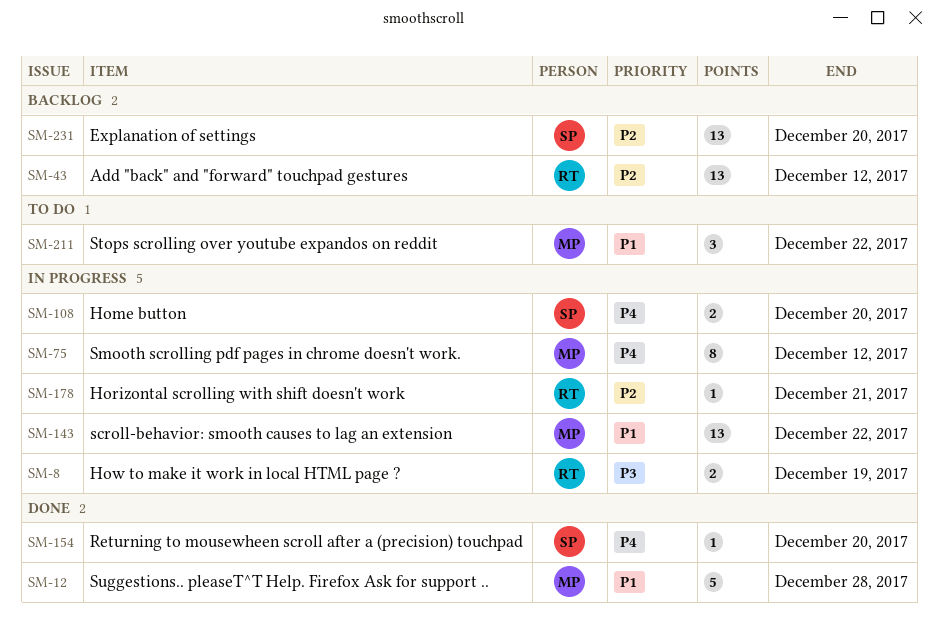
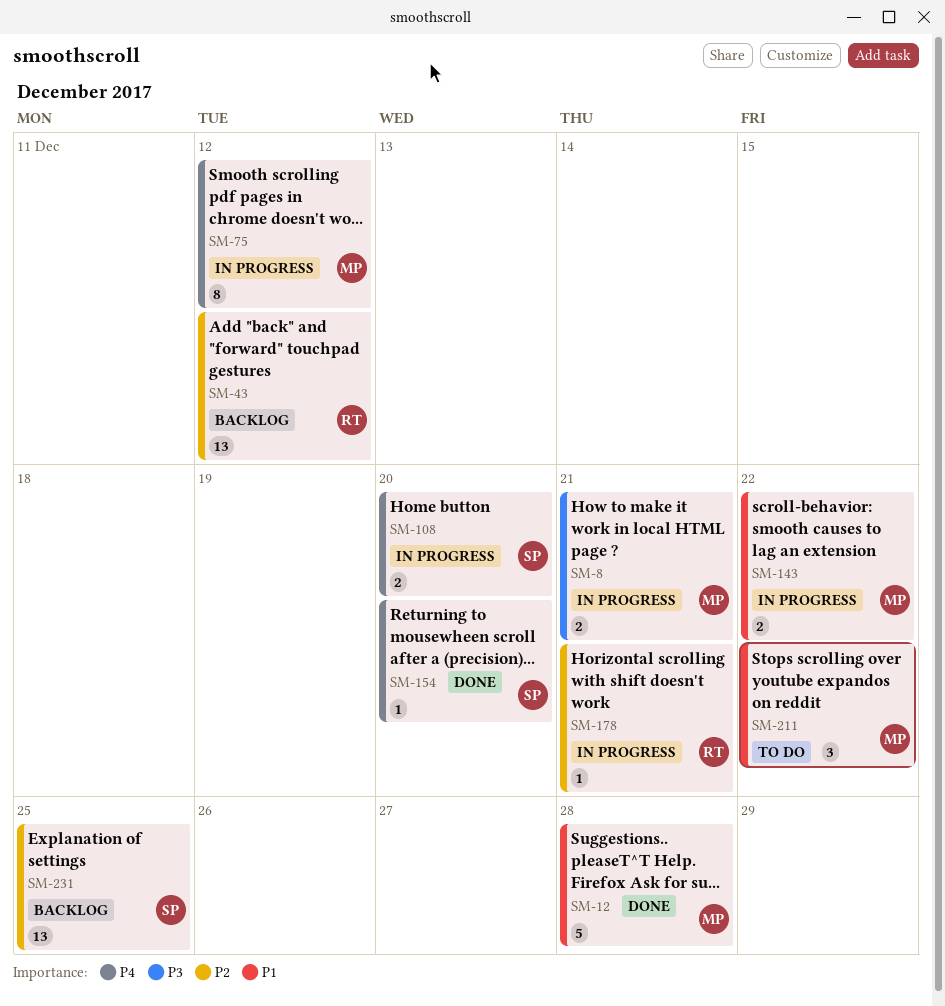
SM-8, owner: RT -> MP
SM-8, due: Dec 19 -> Dec 21
SM-143, estimate: 13 -> 2
SM-231, due: Dec 20 -> Dec 25

